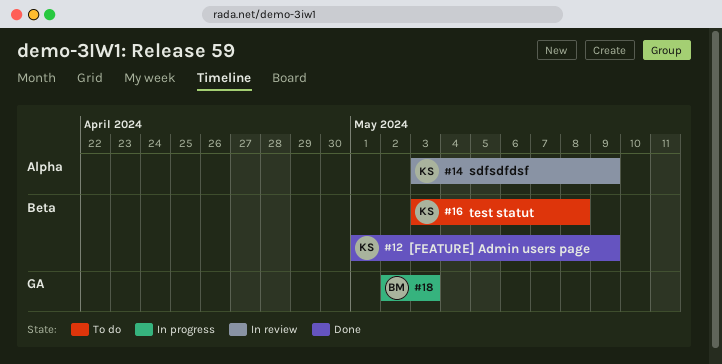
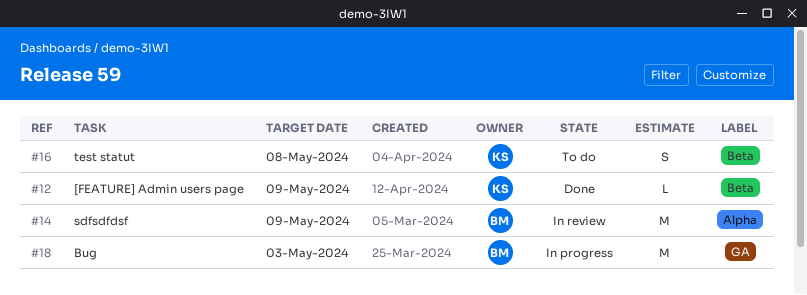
#14, owner: KS -> BM

